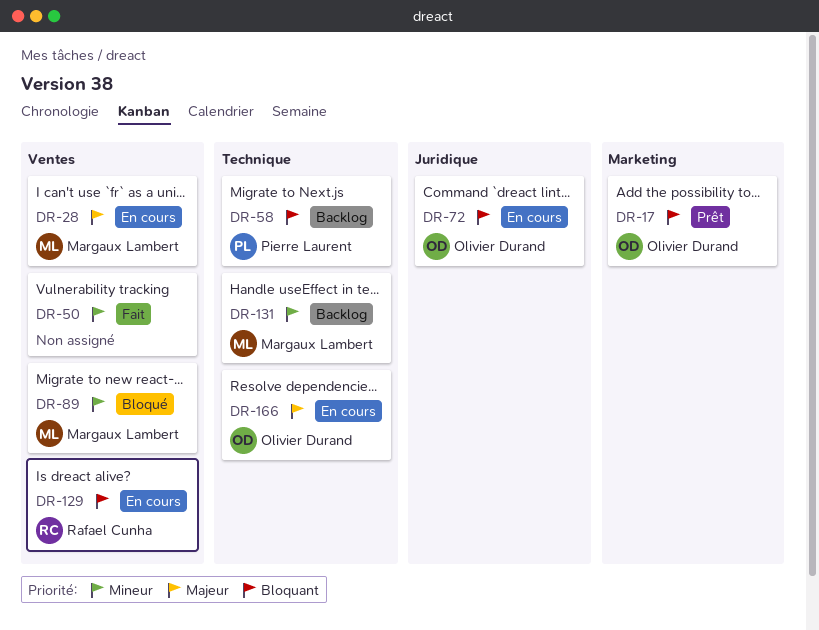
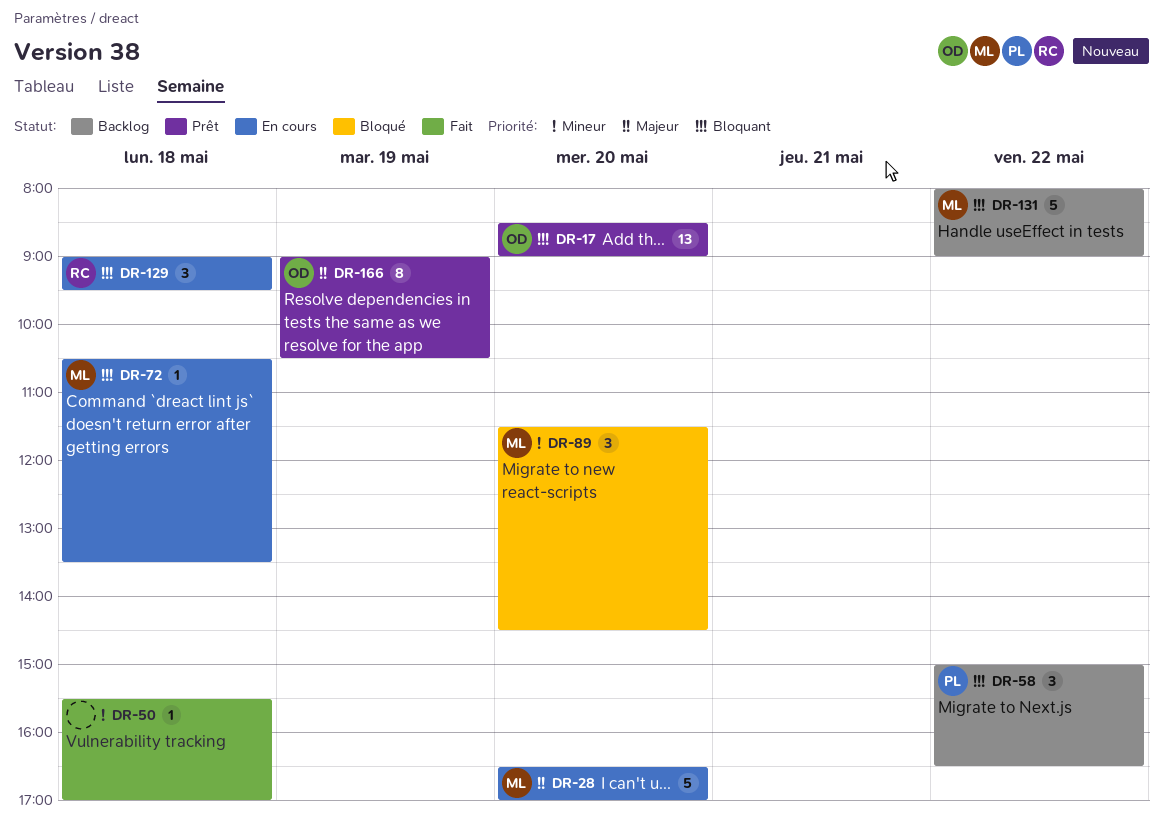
DR-72, owner: Olivier Durand -> Margaux Lambert
DR-131, priority: Mineur -> Bloquant
DR-166, status: En cours -> Prêt

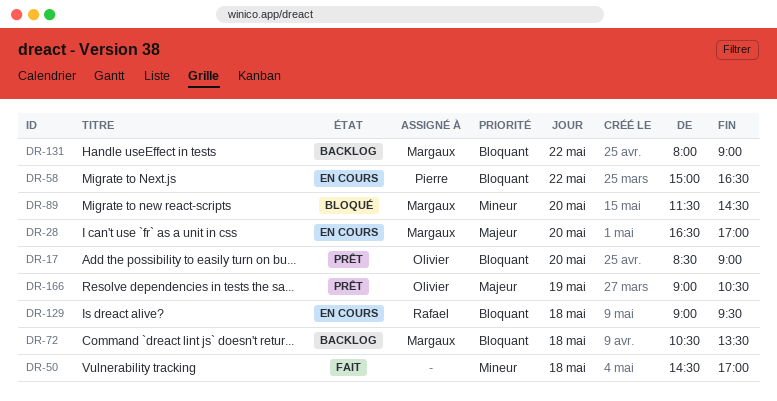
DR-50, begins: 15:30 -> 14:30
DR-58, status: Backlog -> En cours
DR-72, status: En cours -> Backlog

